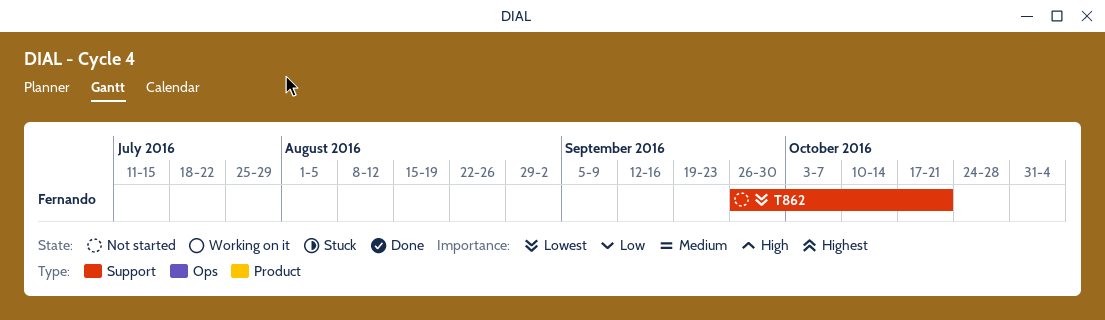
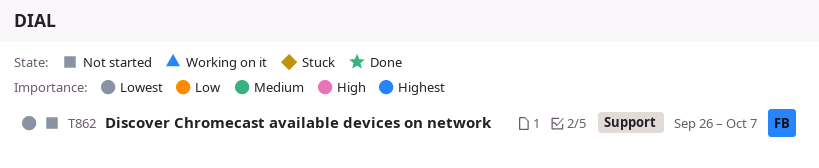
T862, due: Oct 21 -> Oct 7

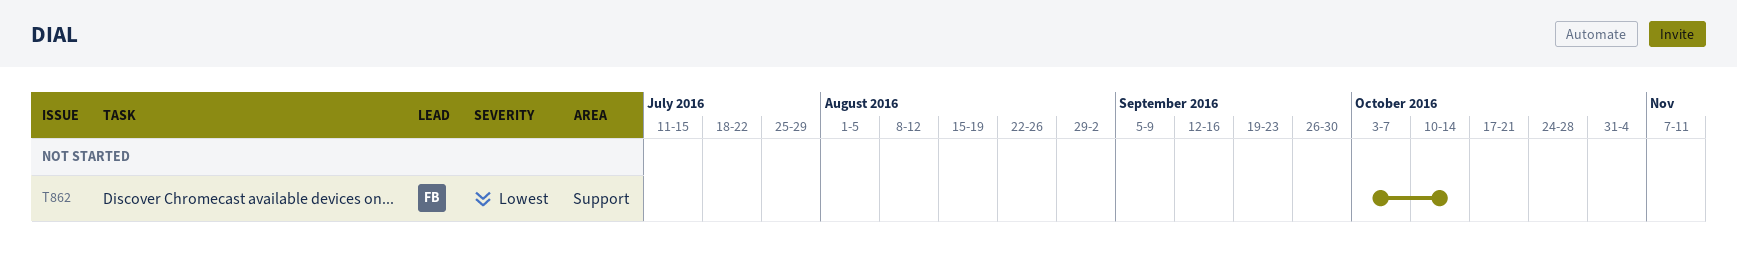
T862, start: Sep 26 -> Oct 3
T862, due: Oct 7 -> Oct 14

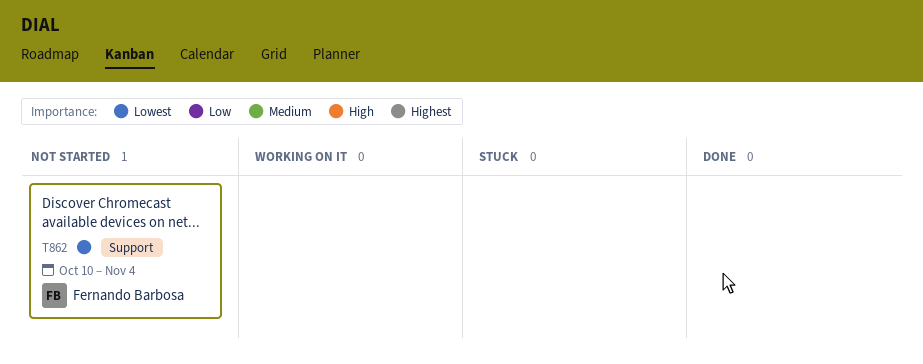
T862, start: Oct 3 -> Oct 10
T862, due: Oct 14 -> Nov 4

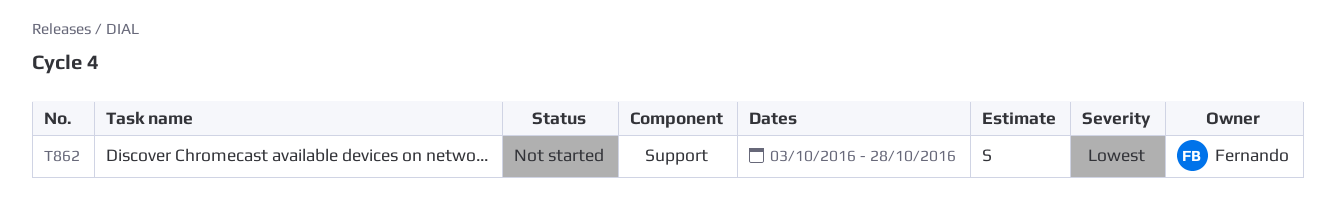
T862, start: Oct 10 -> Oct 3
T862, due: Nov 4 -> Oct 28

